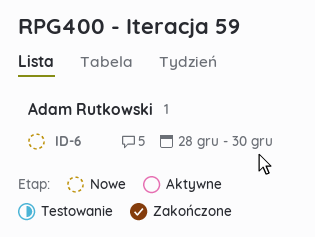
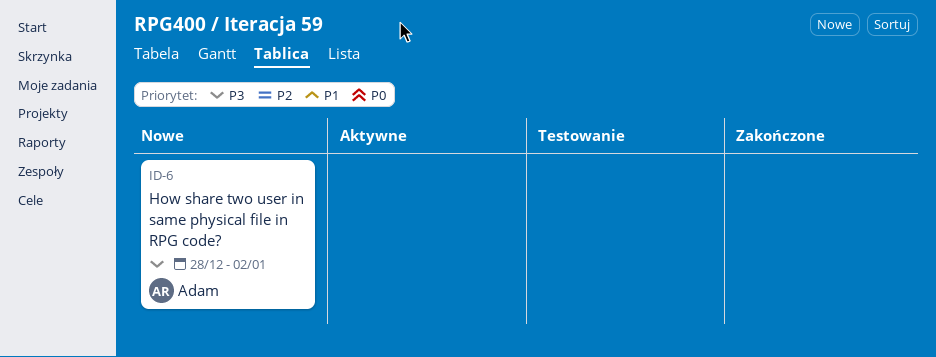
ID-6, due: Dec 30 -> Jan 2

